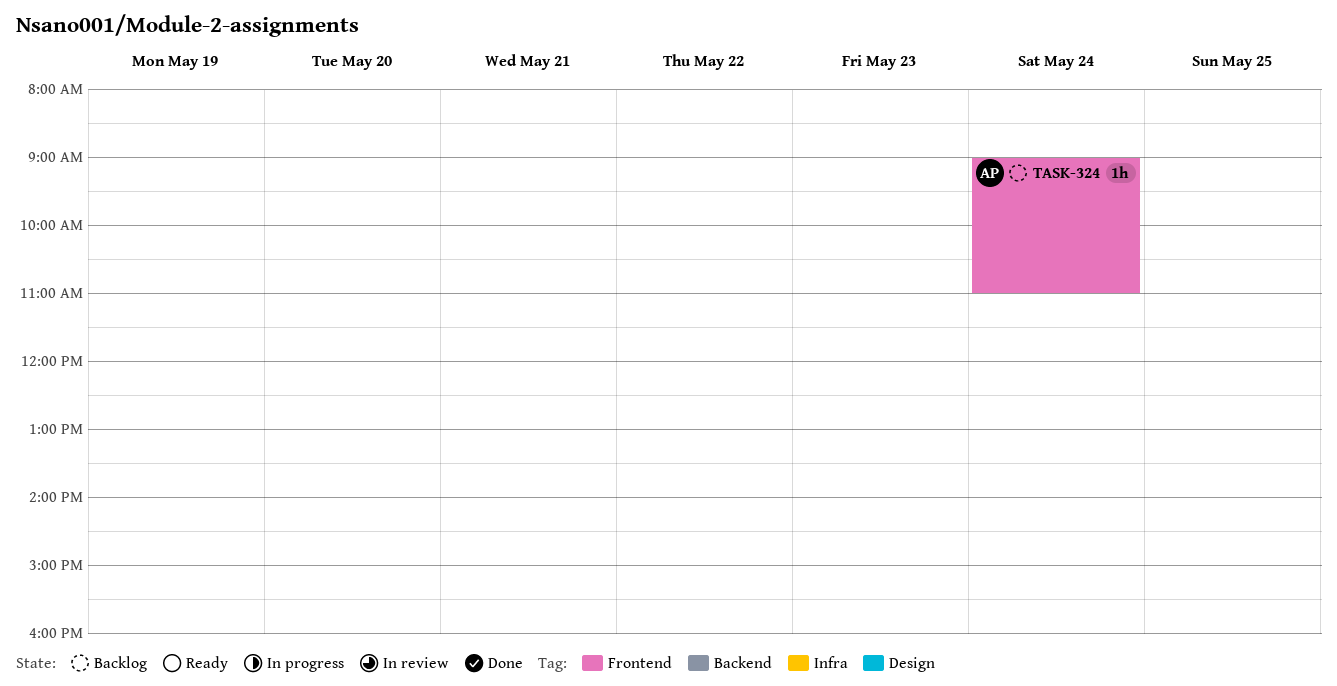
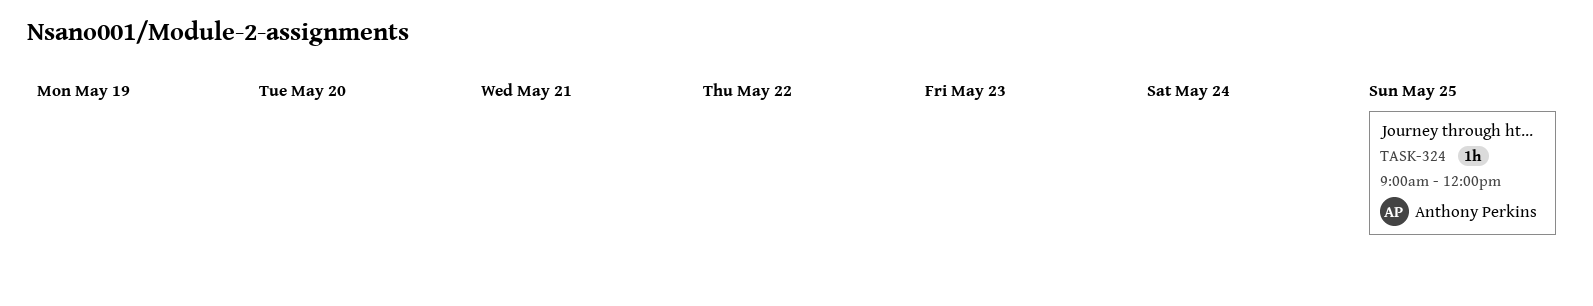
TASK-324, day: May 24 -> May 25
TASK-324, ends: 11:00 -> 12:00

